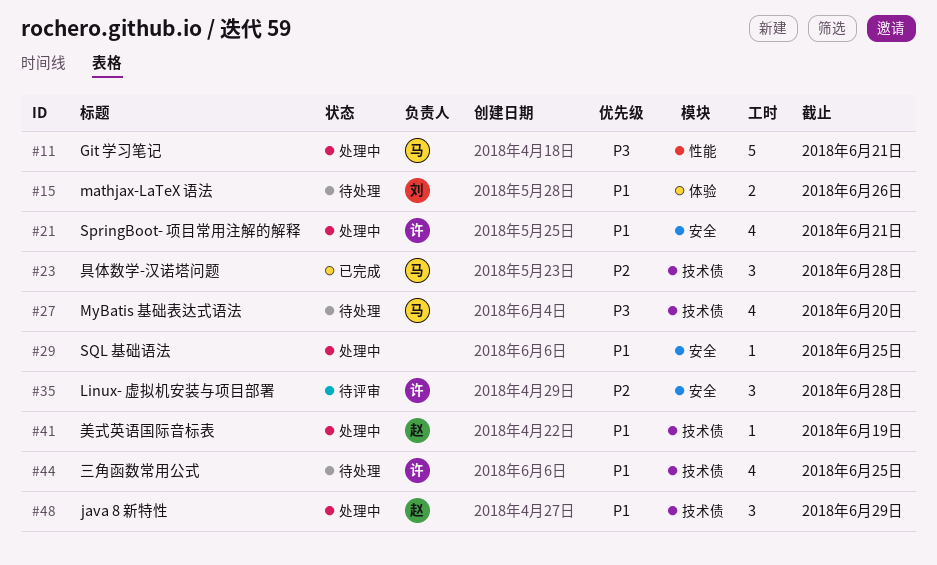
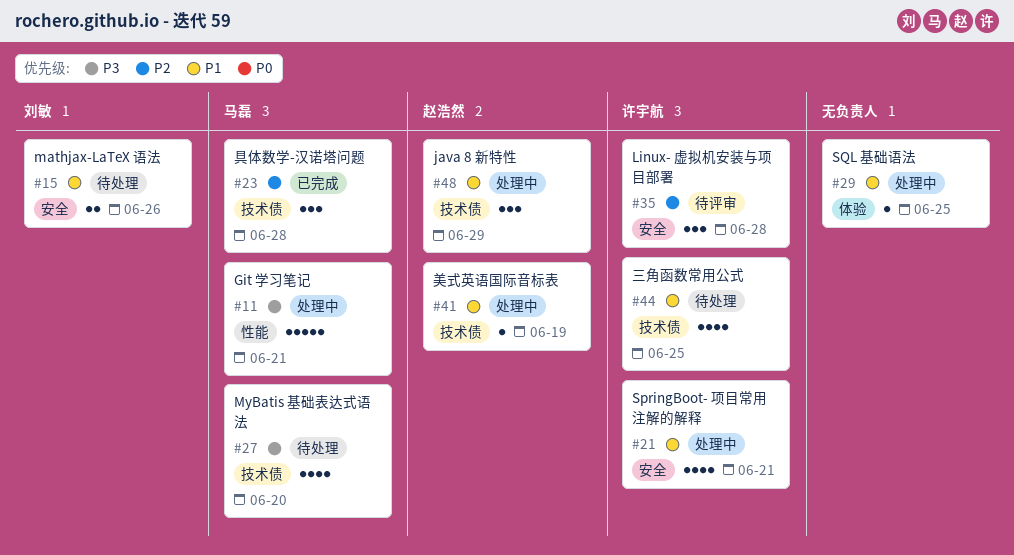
#15, label: 体验 -> 安全
#29, label: 安全 -> 体验

